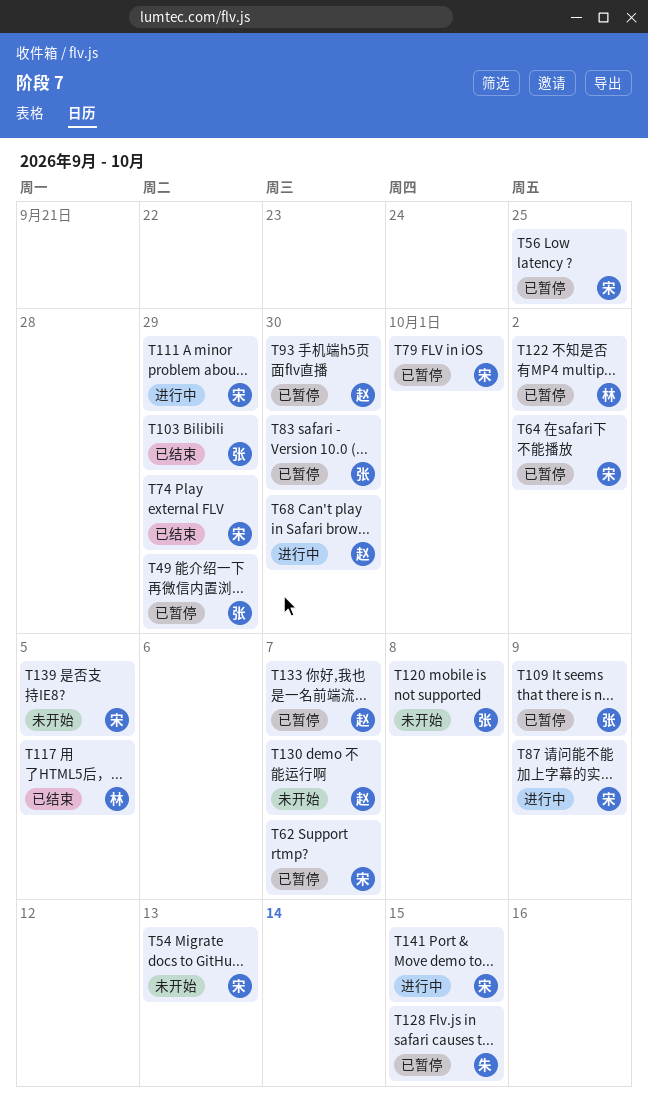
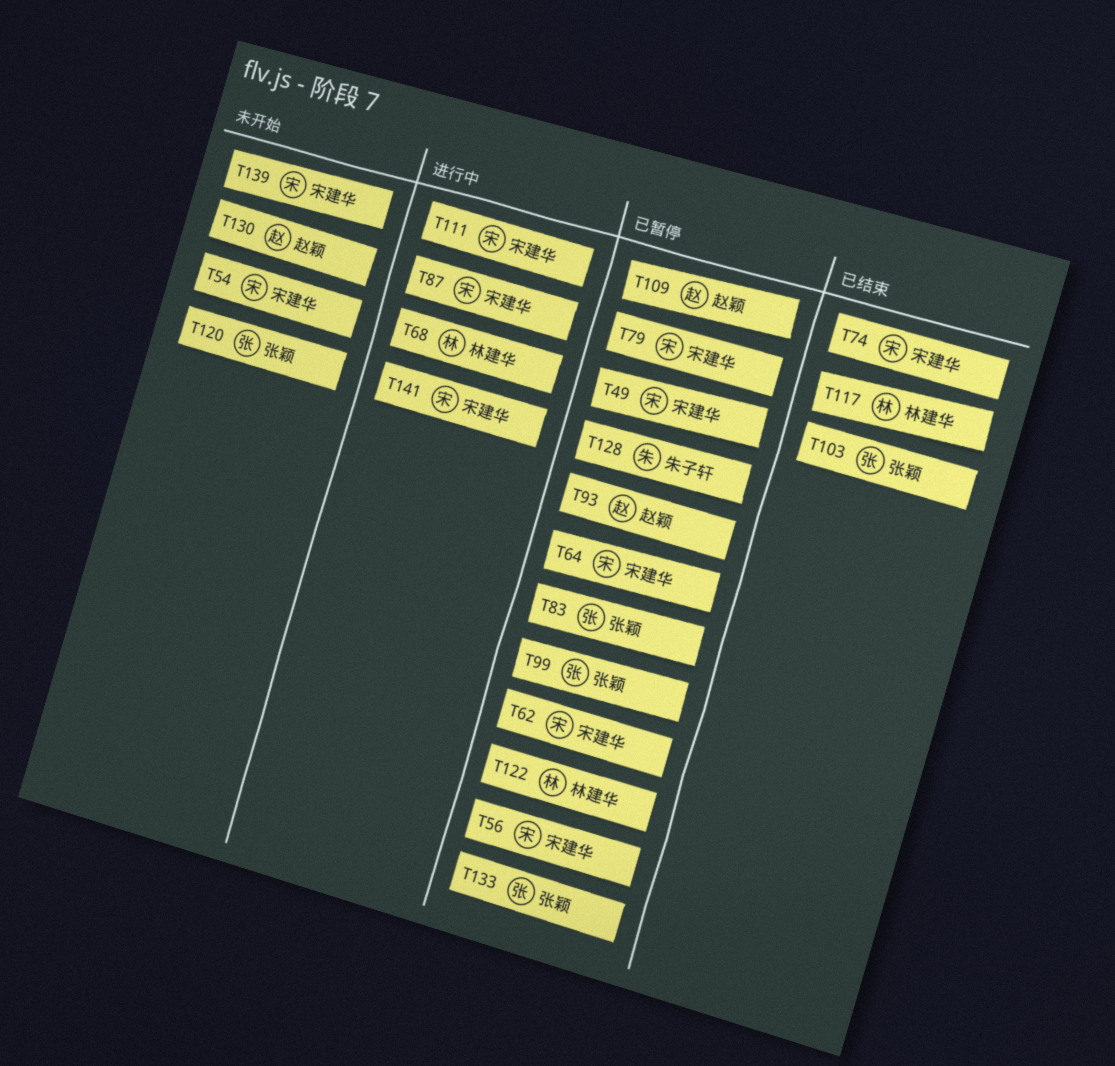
T49, owner: 张颖 -> 宋建华
T68, owner: 赵颖 -> 林建华
T99: none -> present
T109, owner: 张颖 -> 赵颖
T133, owner: 赵颖 -> 张颖

